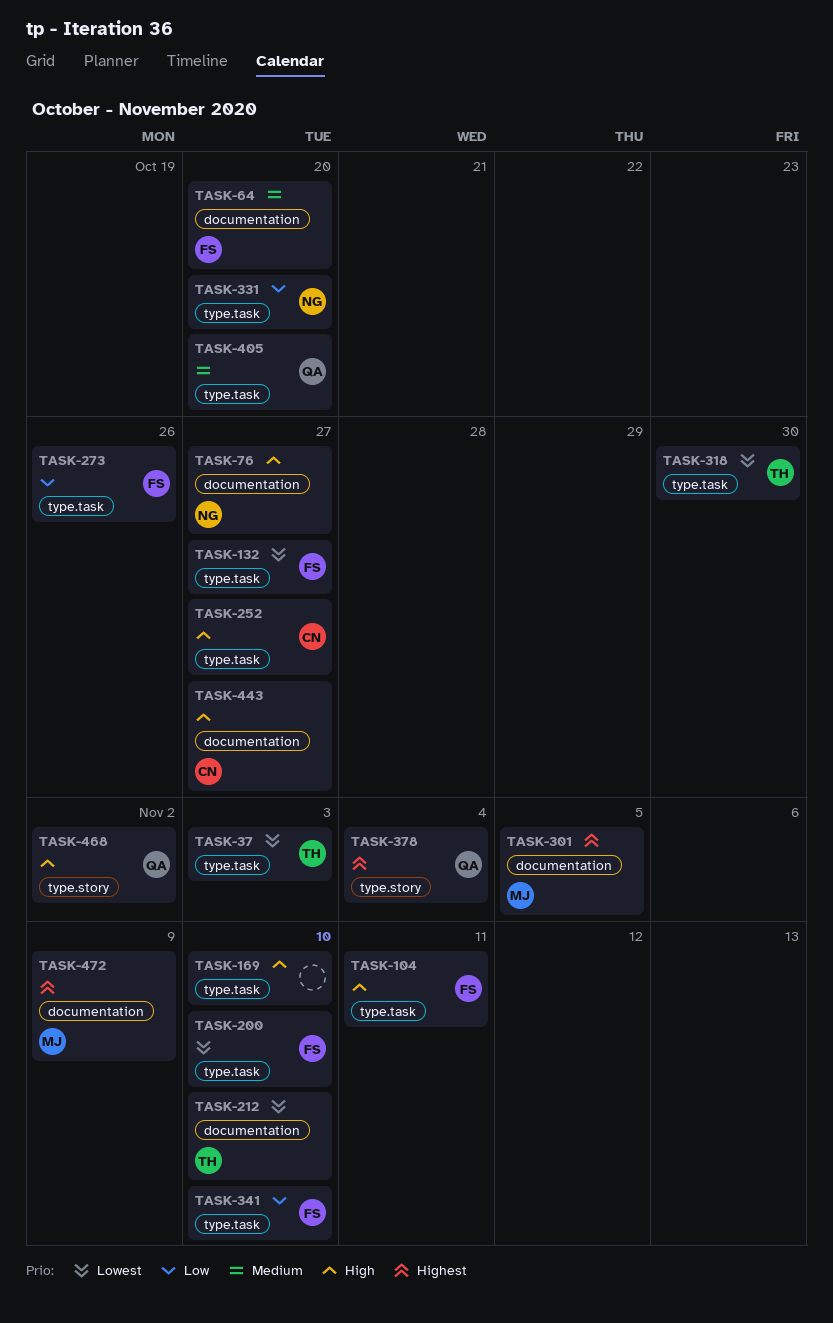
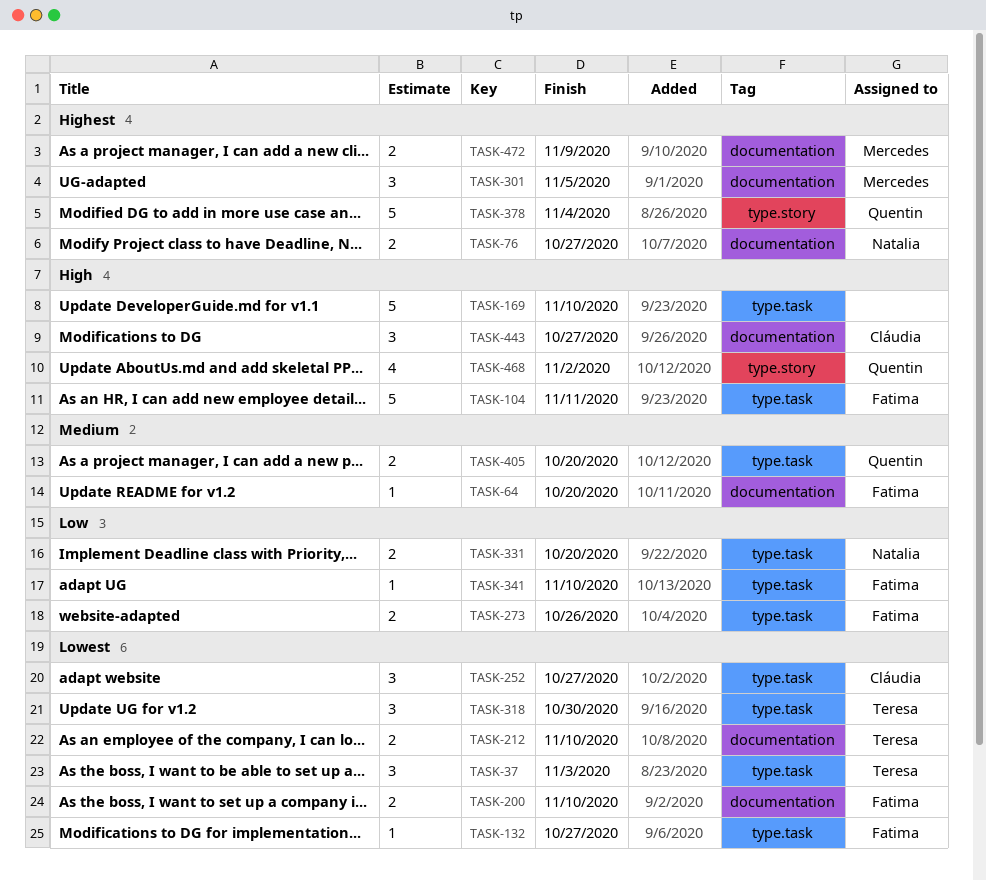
TASK-76, priority: High -> Highest
TASK-200, label: type.task -> documentation
TASK-252, priority: High -> Lowest

